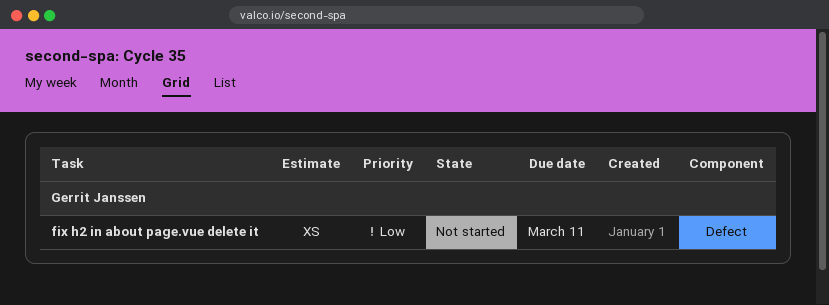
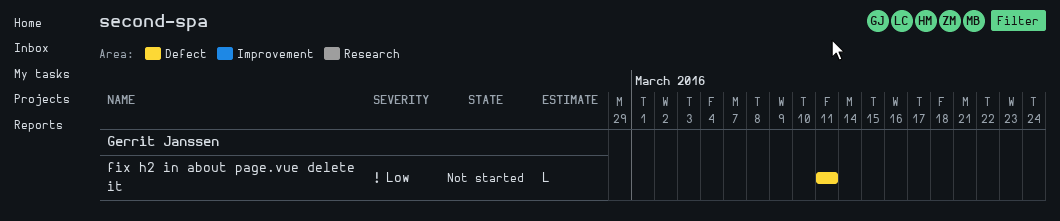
fix h2 in about page.vue delete it, estimate: XS -> L

